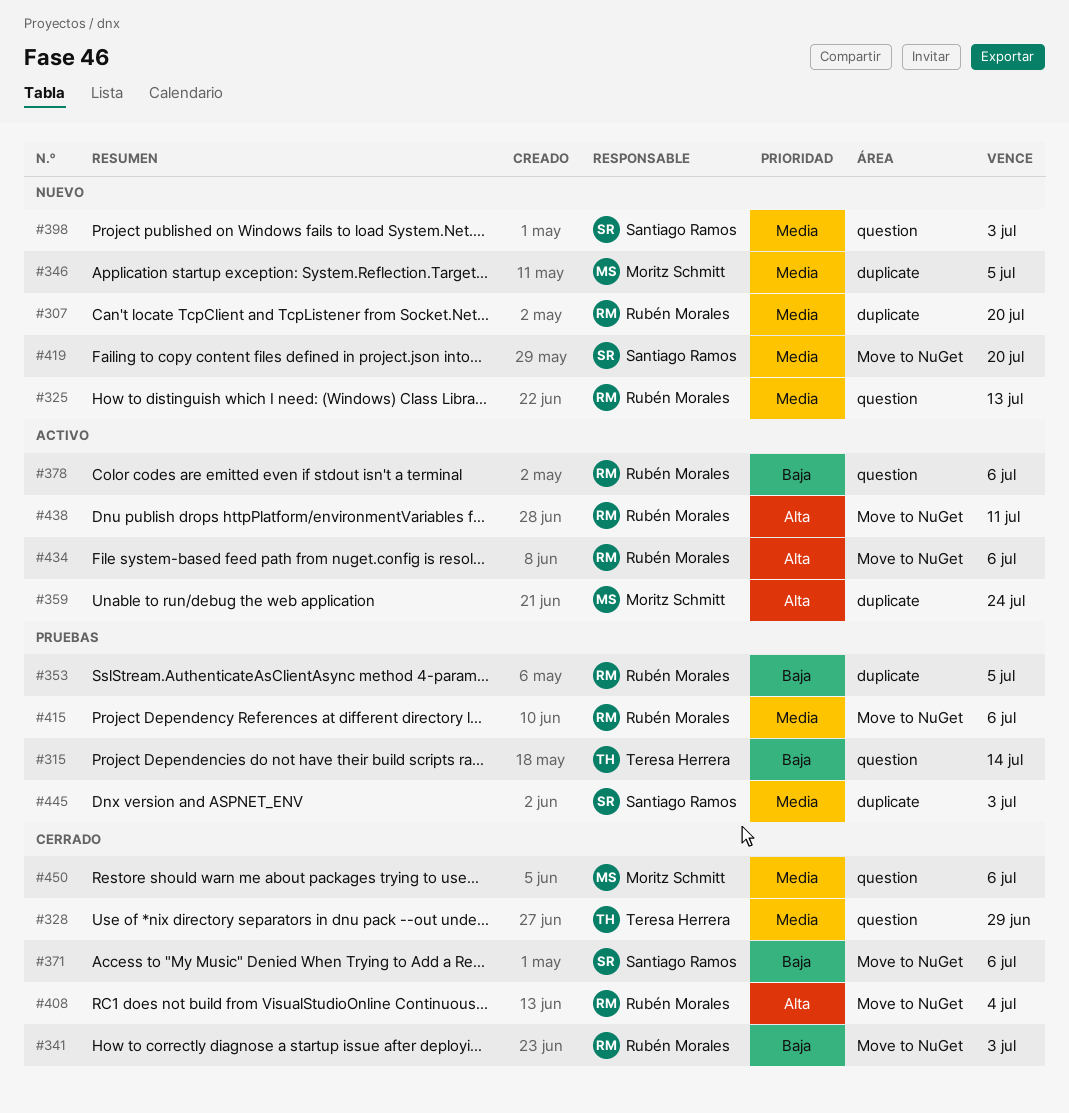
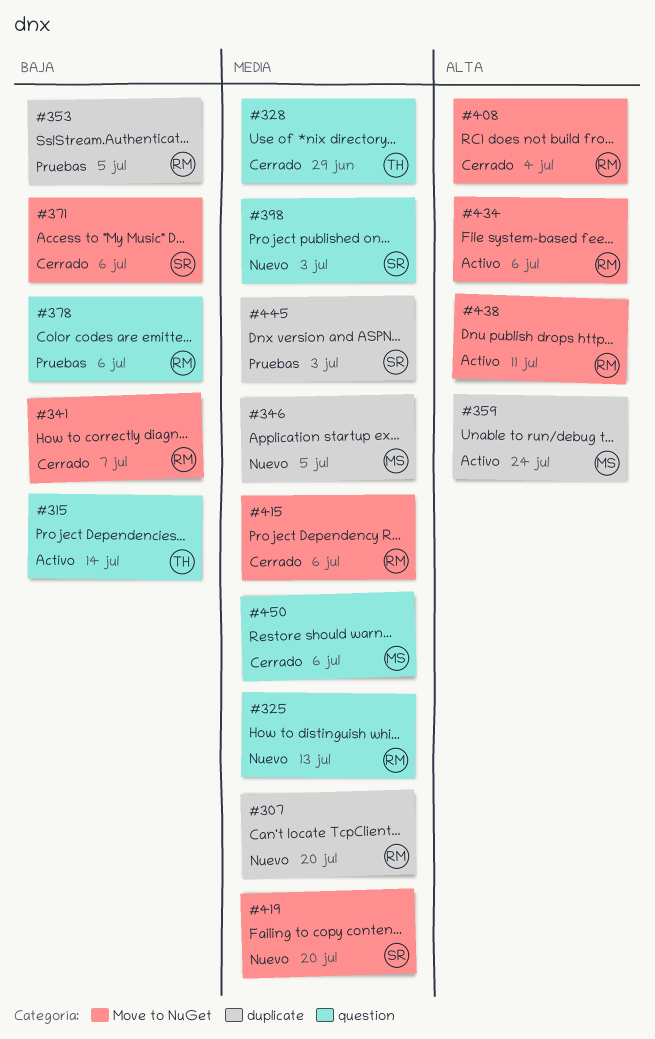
#315, status: Pruebas -> Activo
#341, due: Jul 3 -> Jul 7
#378, status: Activo -> Pruebas
#415, status: Pruebas -> Cerrado

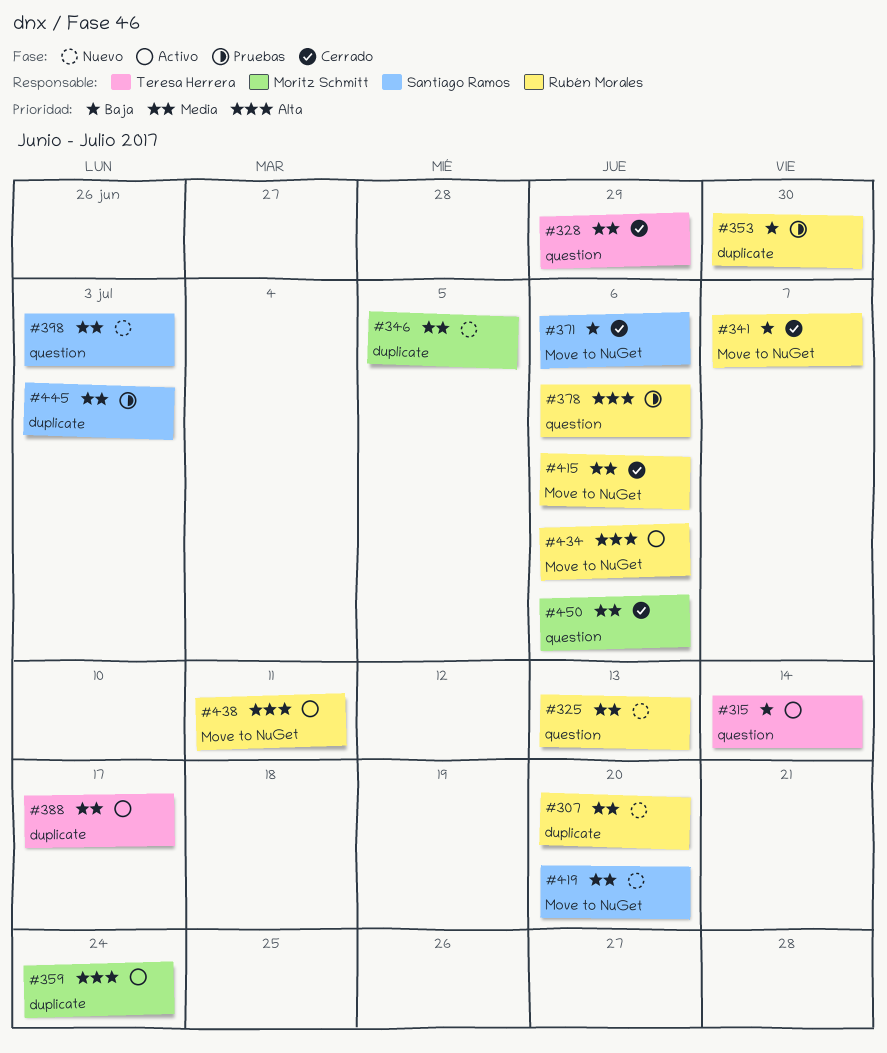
#353, due: Jul 5 -> Jun 30
#378, priority: Baja -> Alta
#388: none -> present
#408: present -> none

